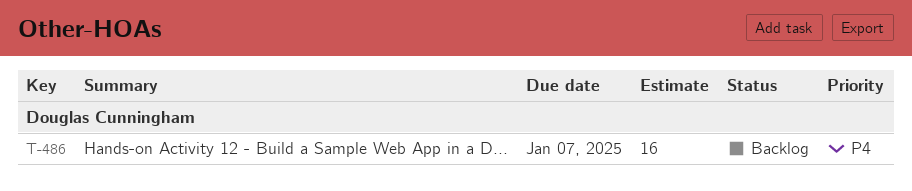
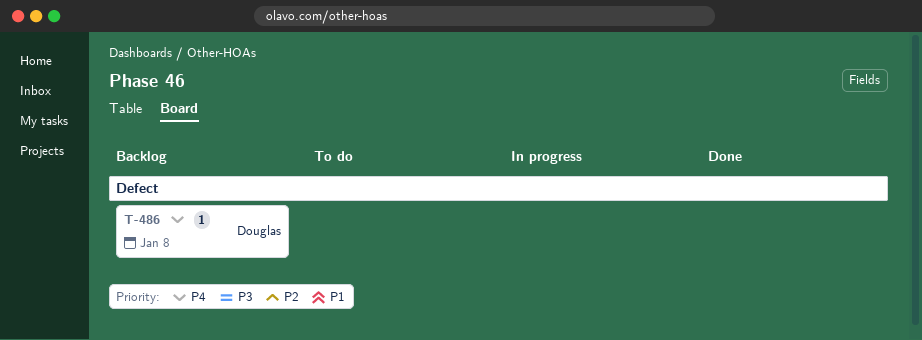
T-486, estimate: 16 -> 1
T-486, due: Jan 7 -> Jan 8

